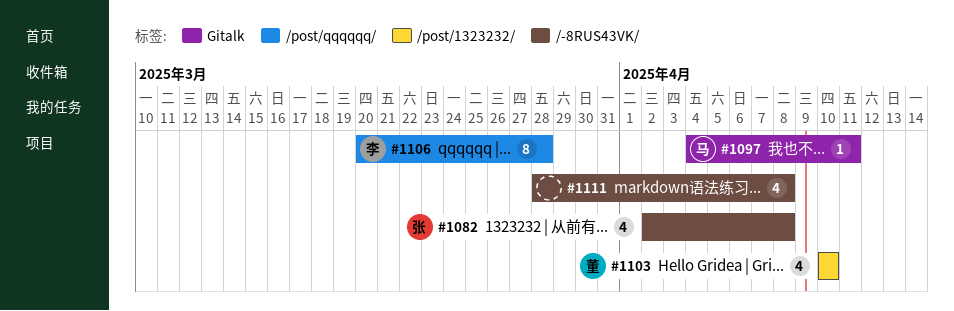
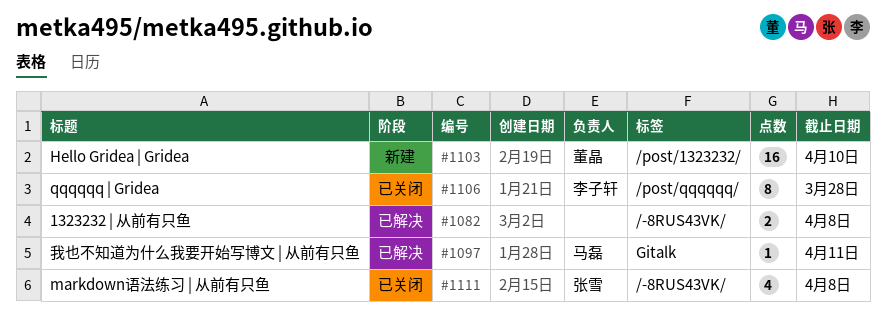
#1082, owner: 张雪 -> none
#1082, estimate: 4 -> 2
#1103, estimate: 4 -> 16
#1111, owner: none -> 张雪

